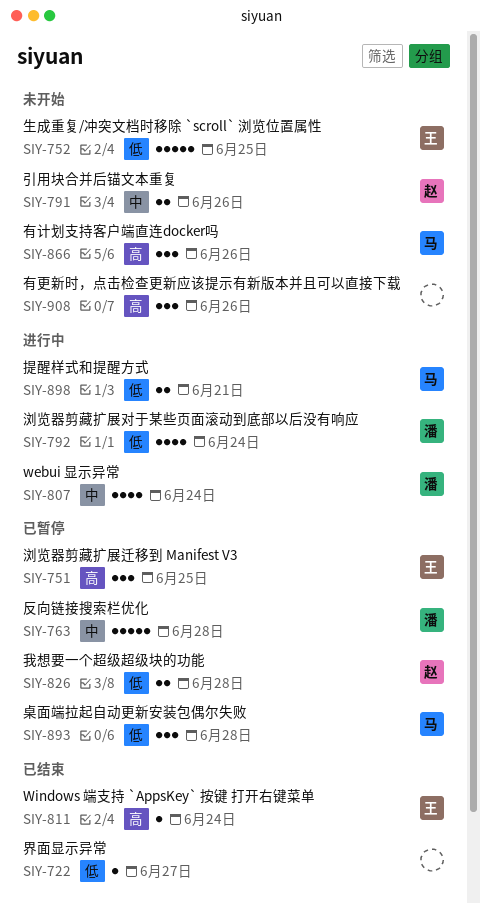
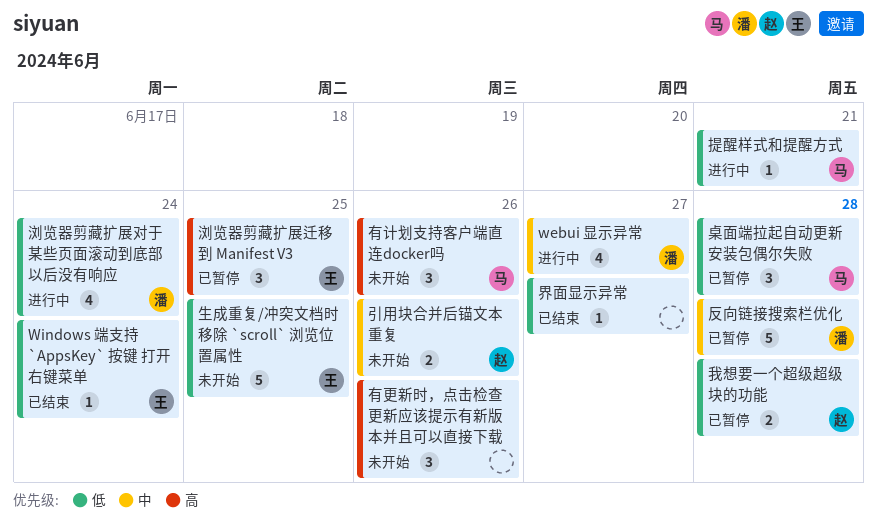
webui 显示异常, due: Jun 24 -> Jun 27
Windows 端支持 `AppsKey` 按键 打开右键菜单, priority: 高 -> 低
提醒样式和提醒方式, estimate: 2 -> 1

